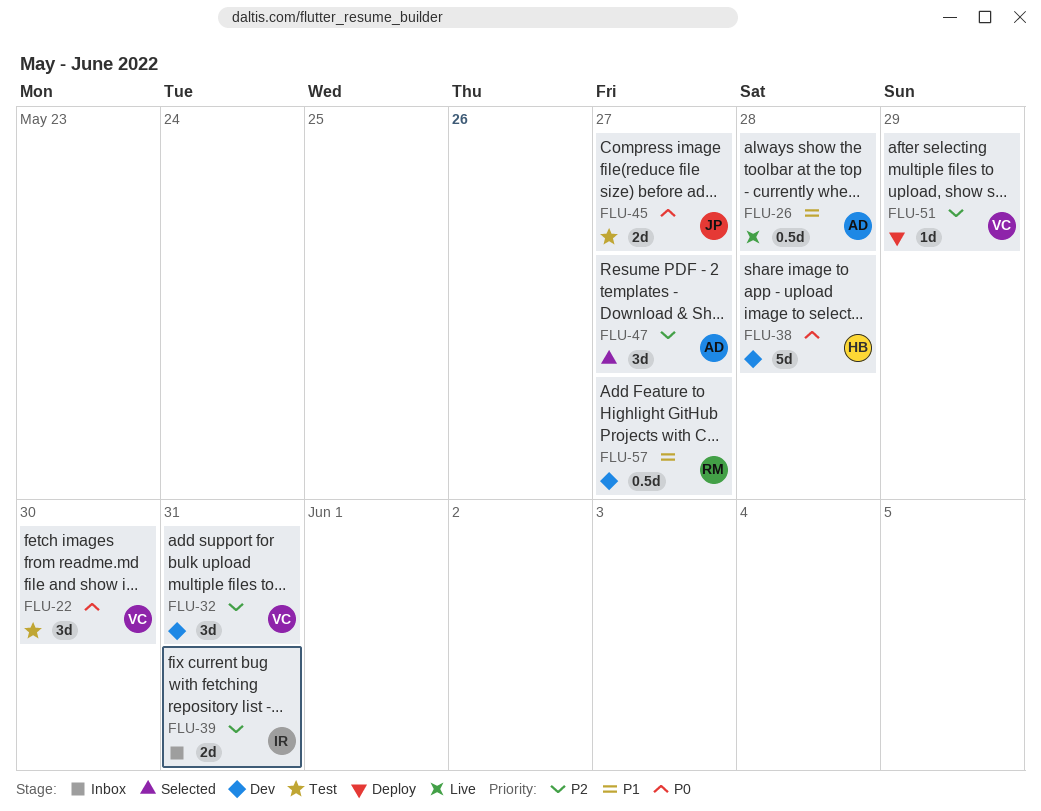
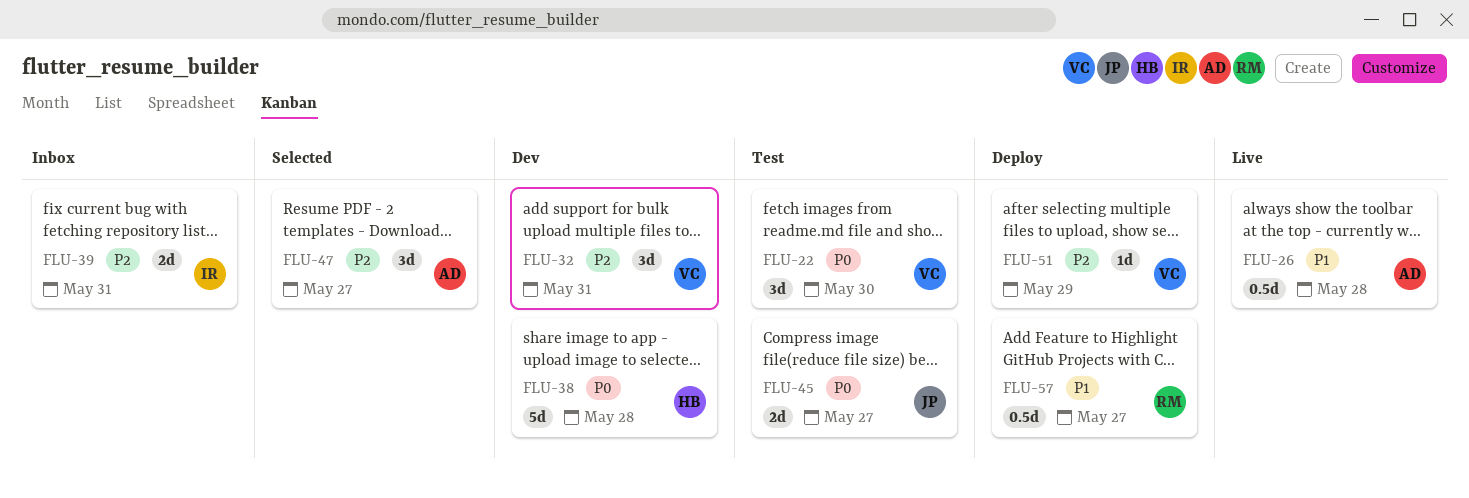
FLU-57, status: Dev -> Deploy

